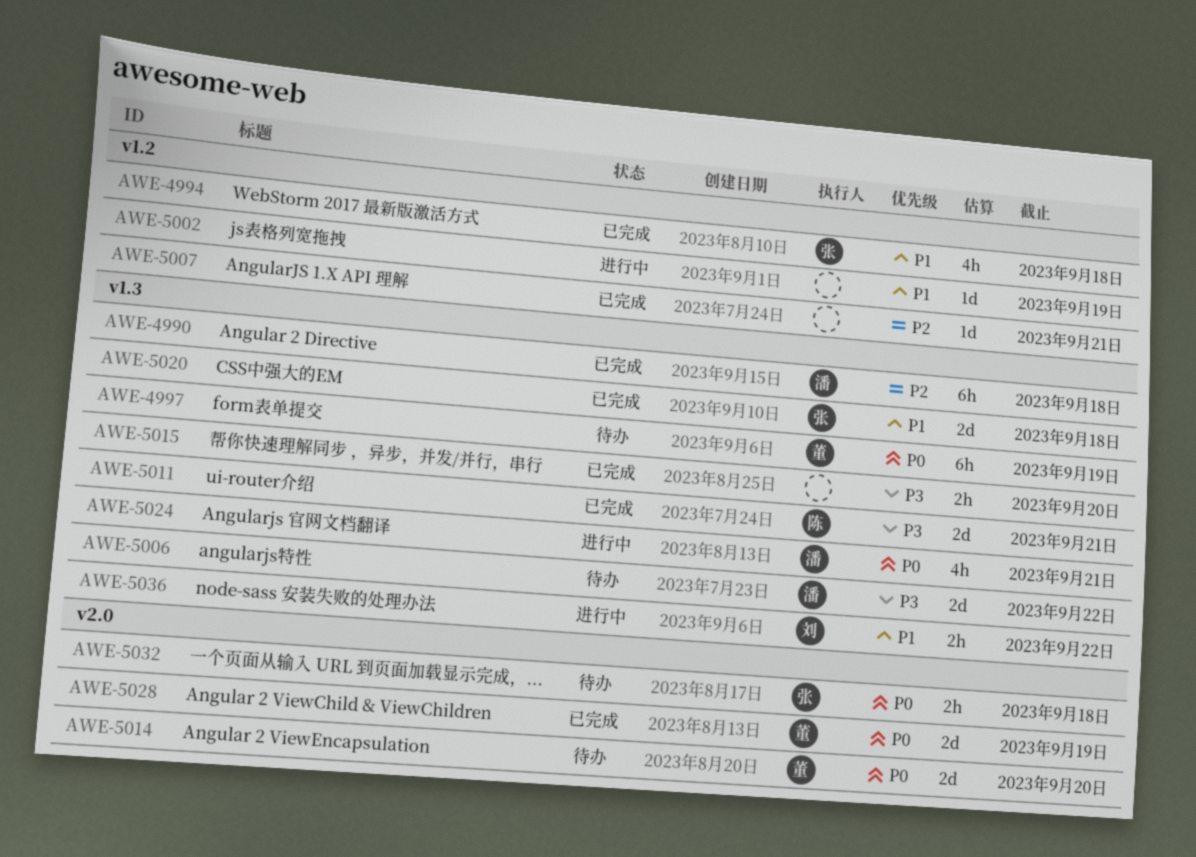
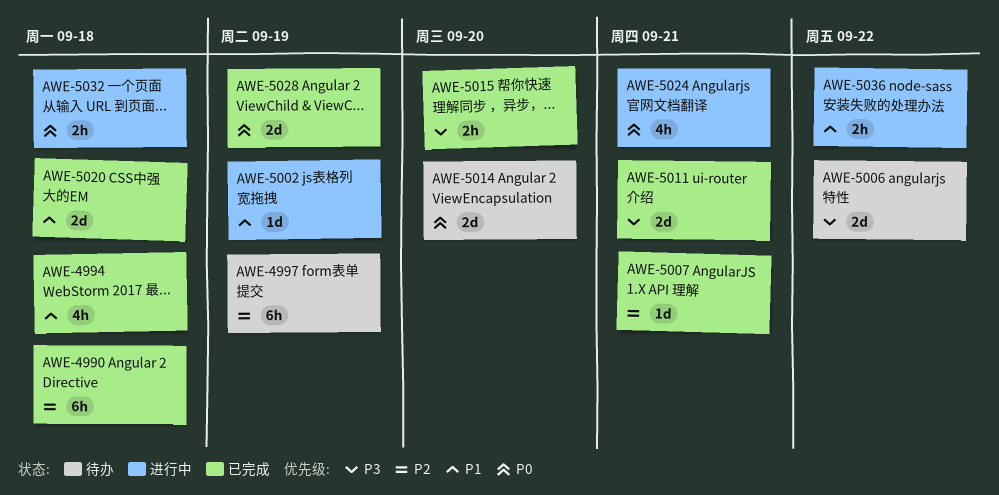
AWE-4997, priority: P0 -> P2
AWE-5032, status: 待办 -> 进行中

